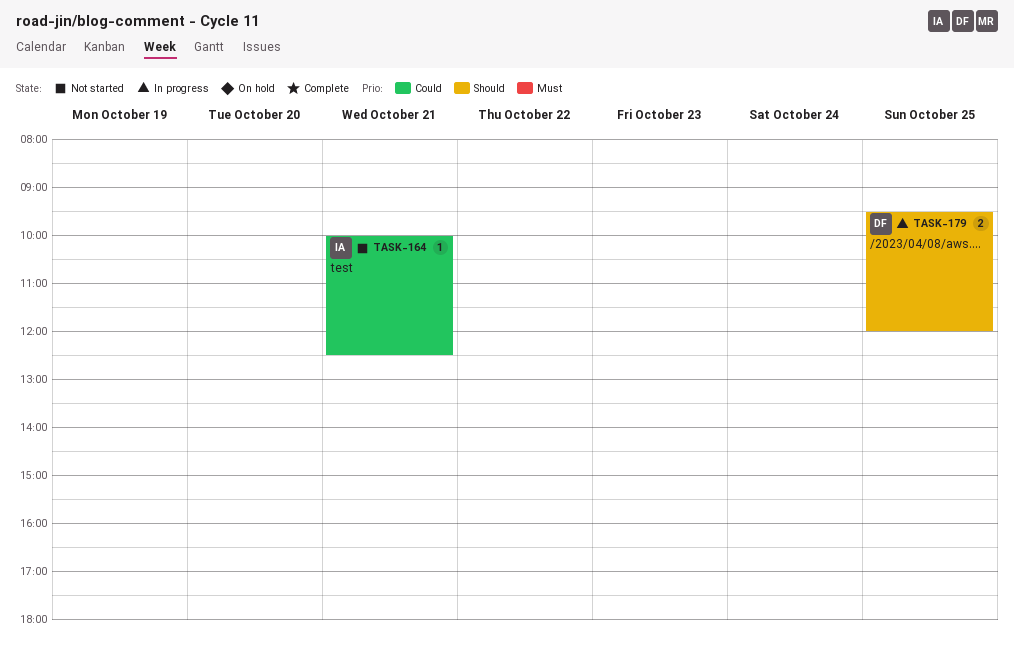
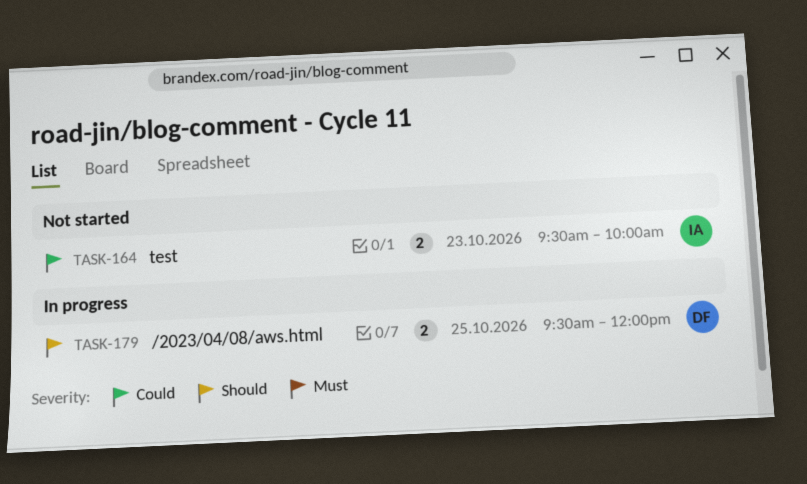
TASK-164, estimate: 1 -> 2
TASK-164, day: Oct 21 -> Oct 23
TASK-164, begins: 10:00 -> 09:30
TASK-164, ends: 12:30 -> 10:00

